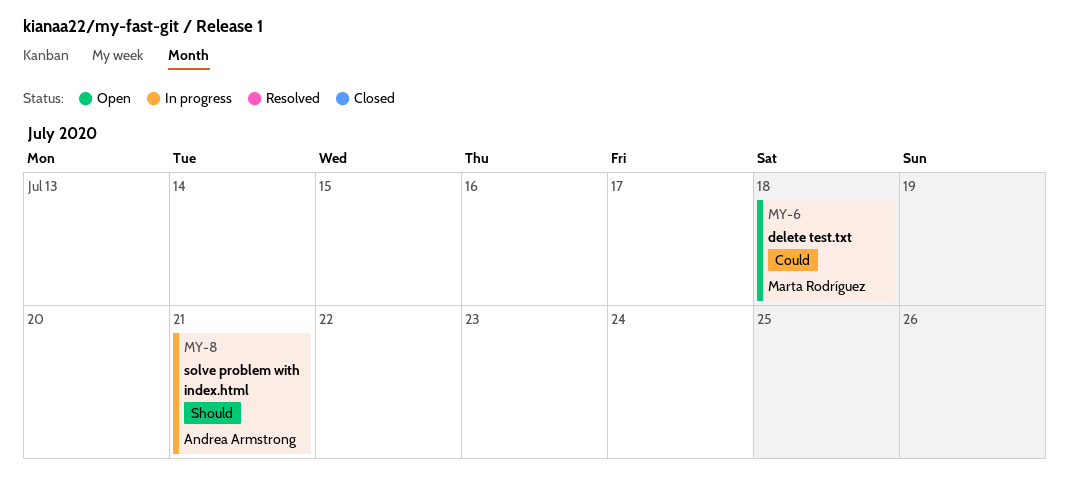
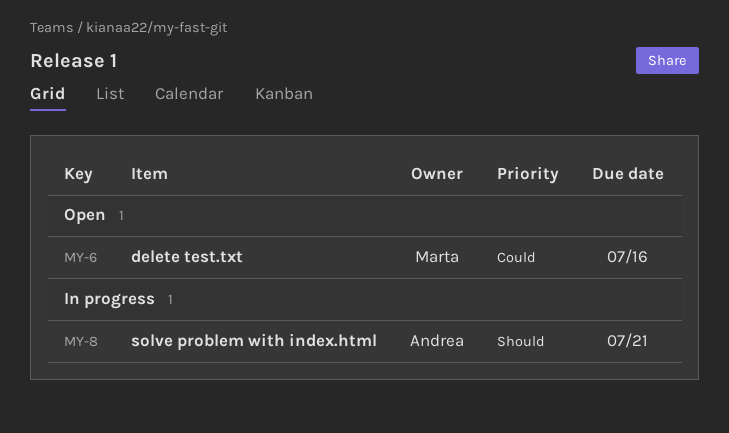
MY-6, due: Jul 18 -> Jul 16

